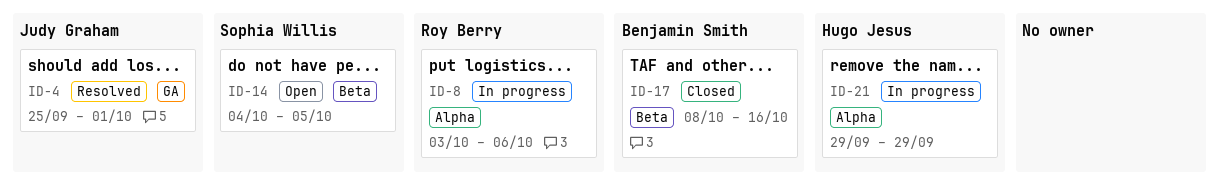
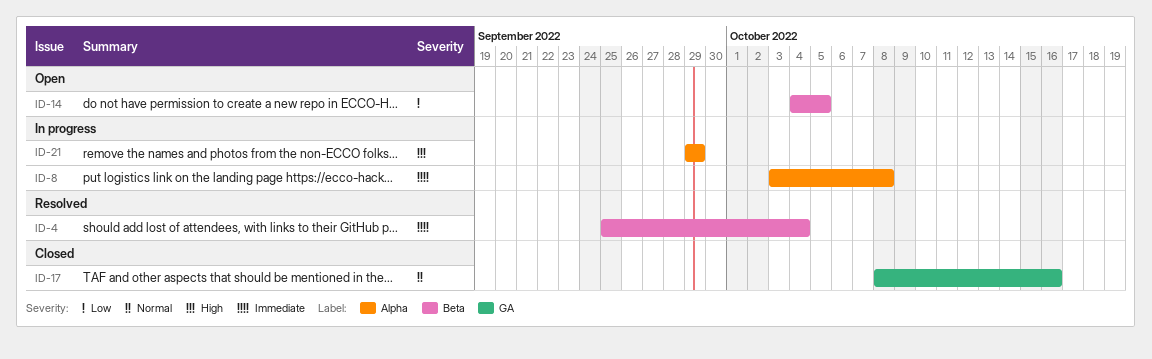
ID-4, label: GA -> Beta
ID-4, due: Oct 1 -> Oct 4
ID-8, due: Oct 6 -> Oct 8
ID-17, label: Beta -> GA

